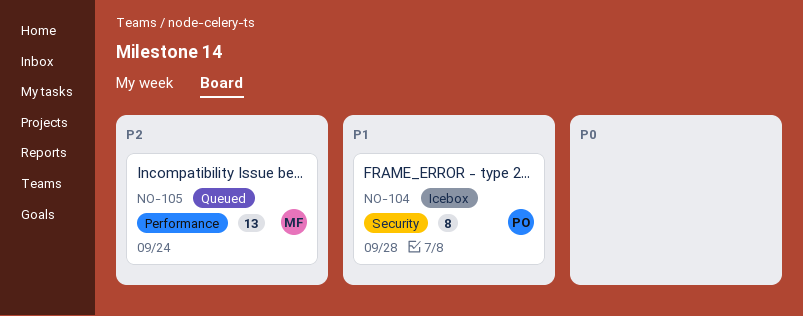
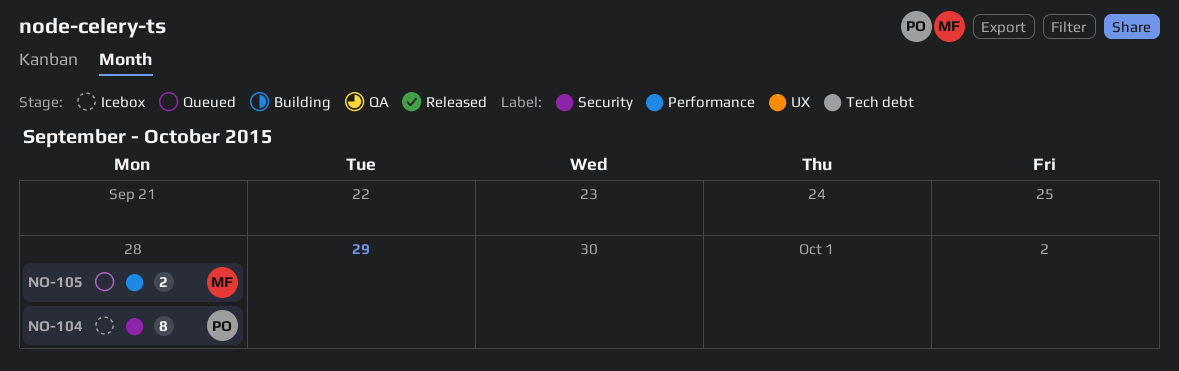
NO-105, estimate: 13 -> 2
NO-105, due: Sep 24 -> Sep 28

